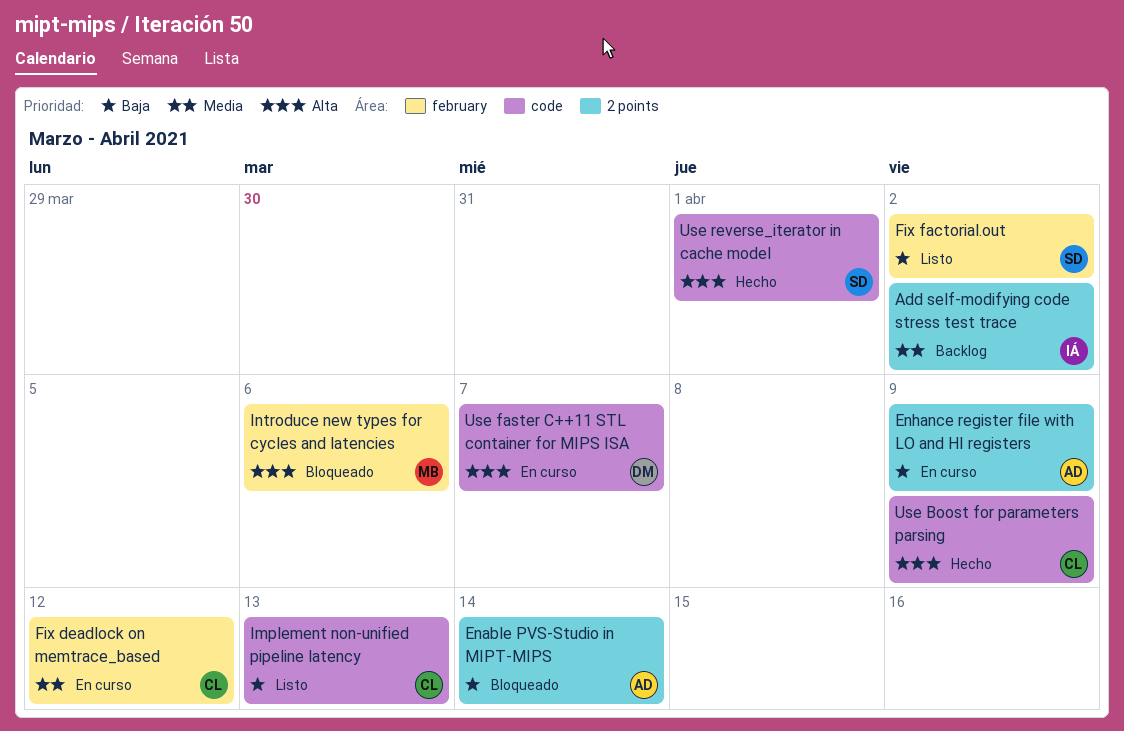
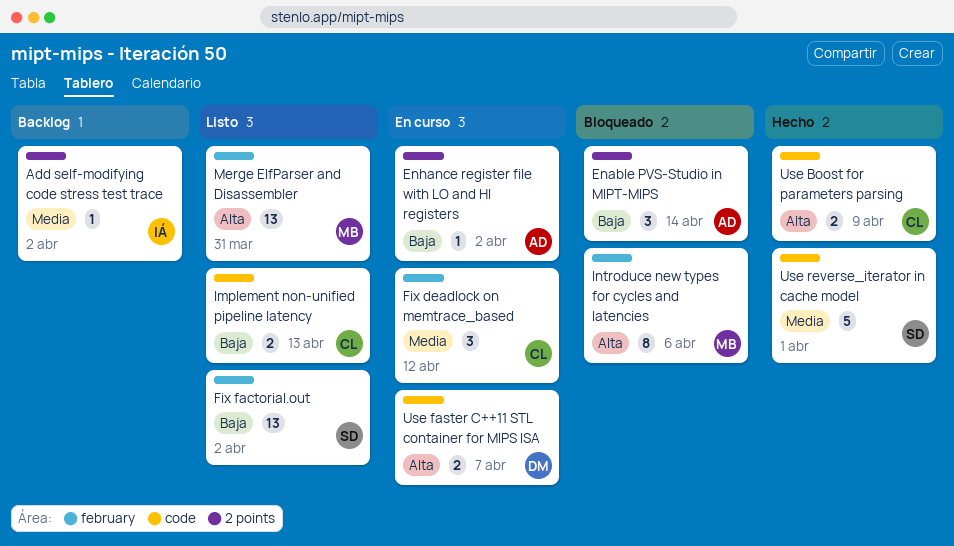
Enhance register file with LO and HI registers, due: Apr 9 -> Apr 2
Merge ElfParser and Disassembler: none -> present
Use reverse_iterator in cache model, priority: Alta -> Media

